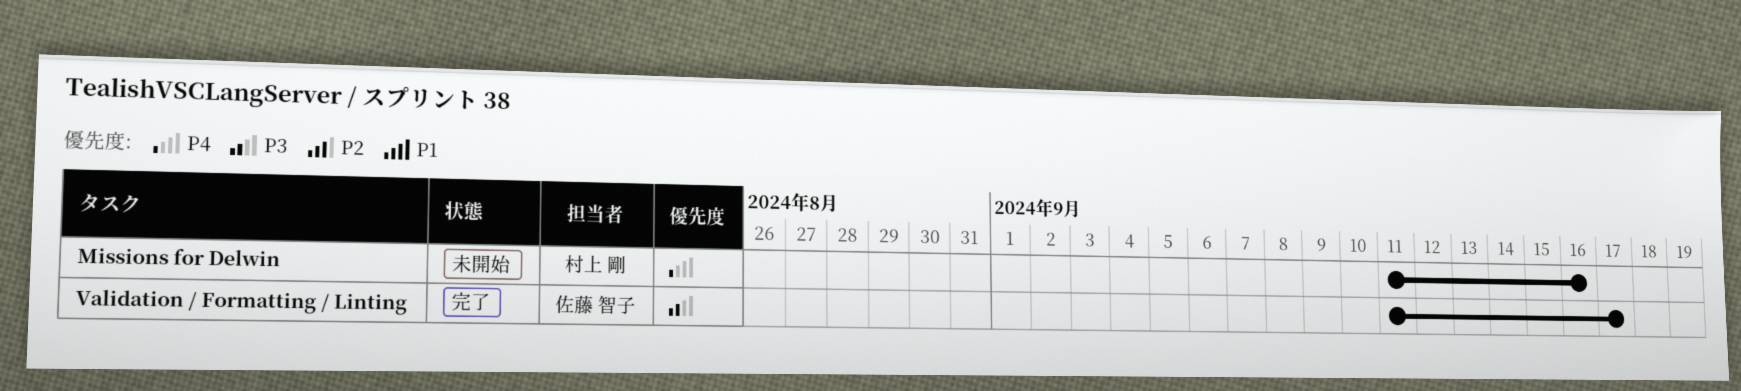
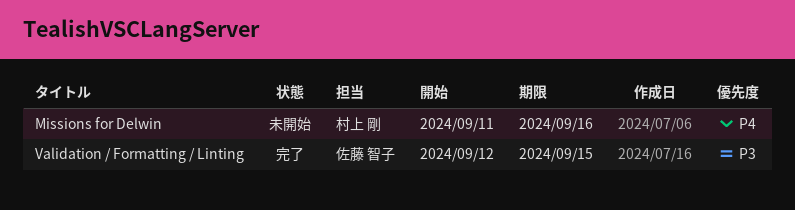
Validation / Formatting / Linting, start: Sep 11 -> Sep 12
Validation / Formatting / Linting, due: Sep 17 -> Sep 15

